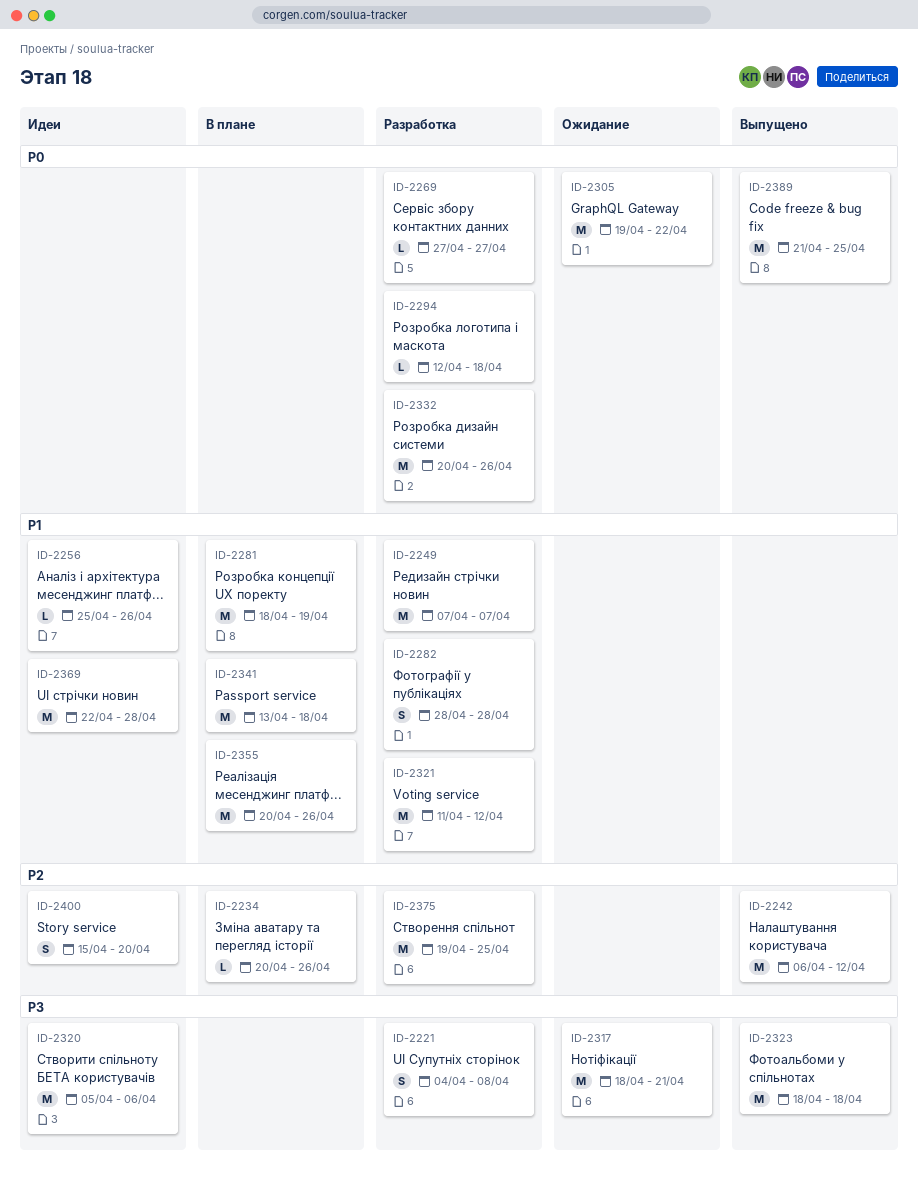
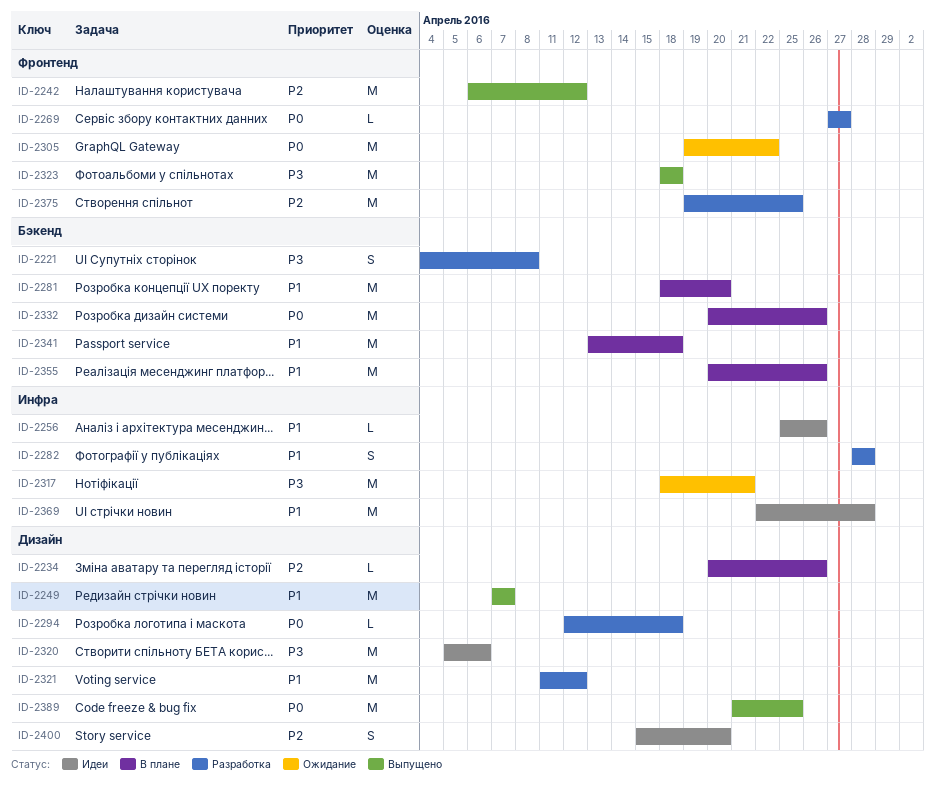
ID-2249, status: Разработка -> Выпущено
ID-2281, due: Apr 19 -> Apr 20
ID-2332, status: Разработка -> В плане

